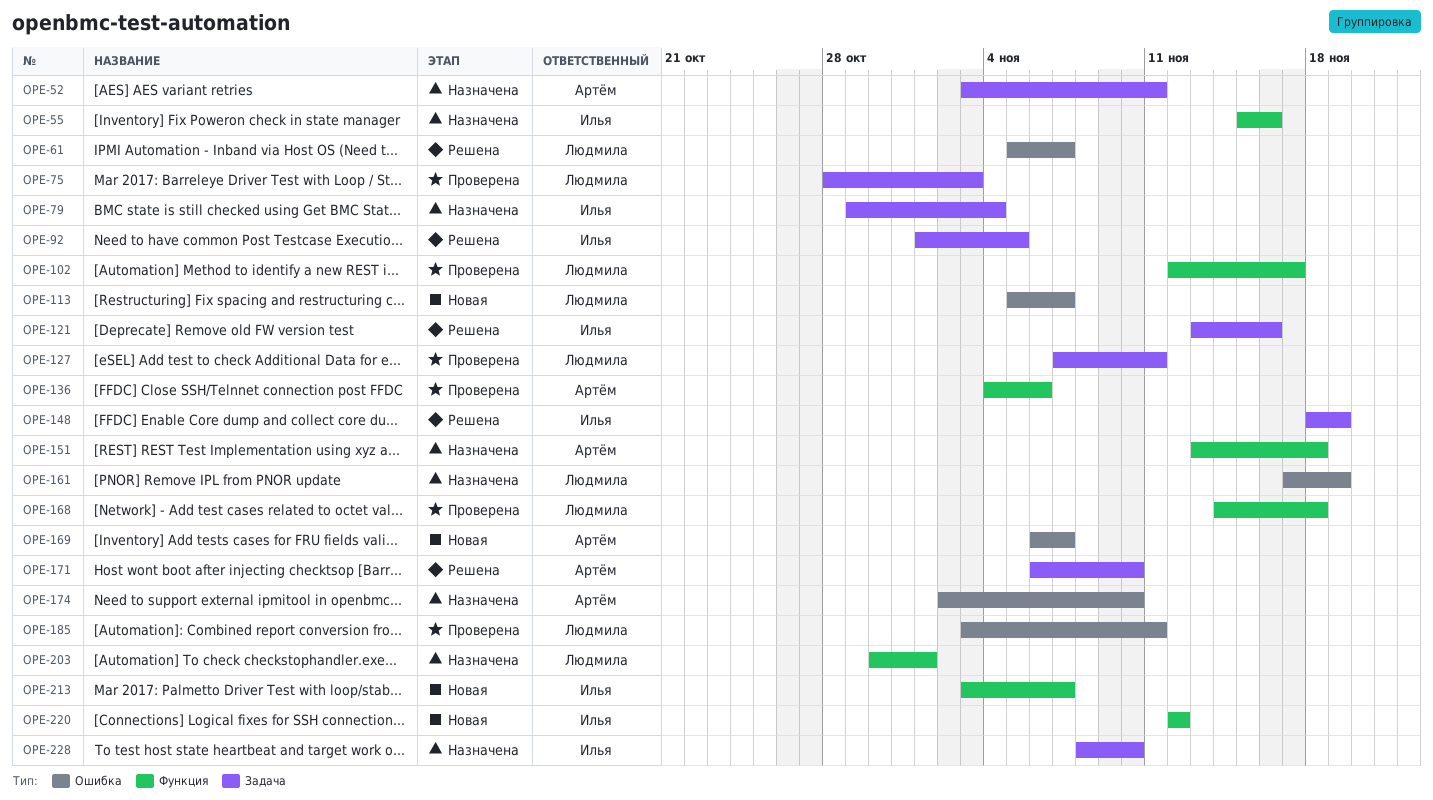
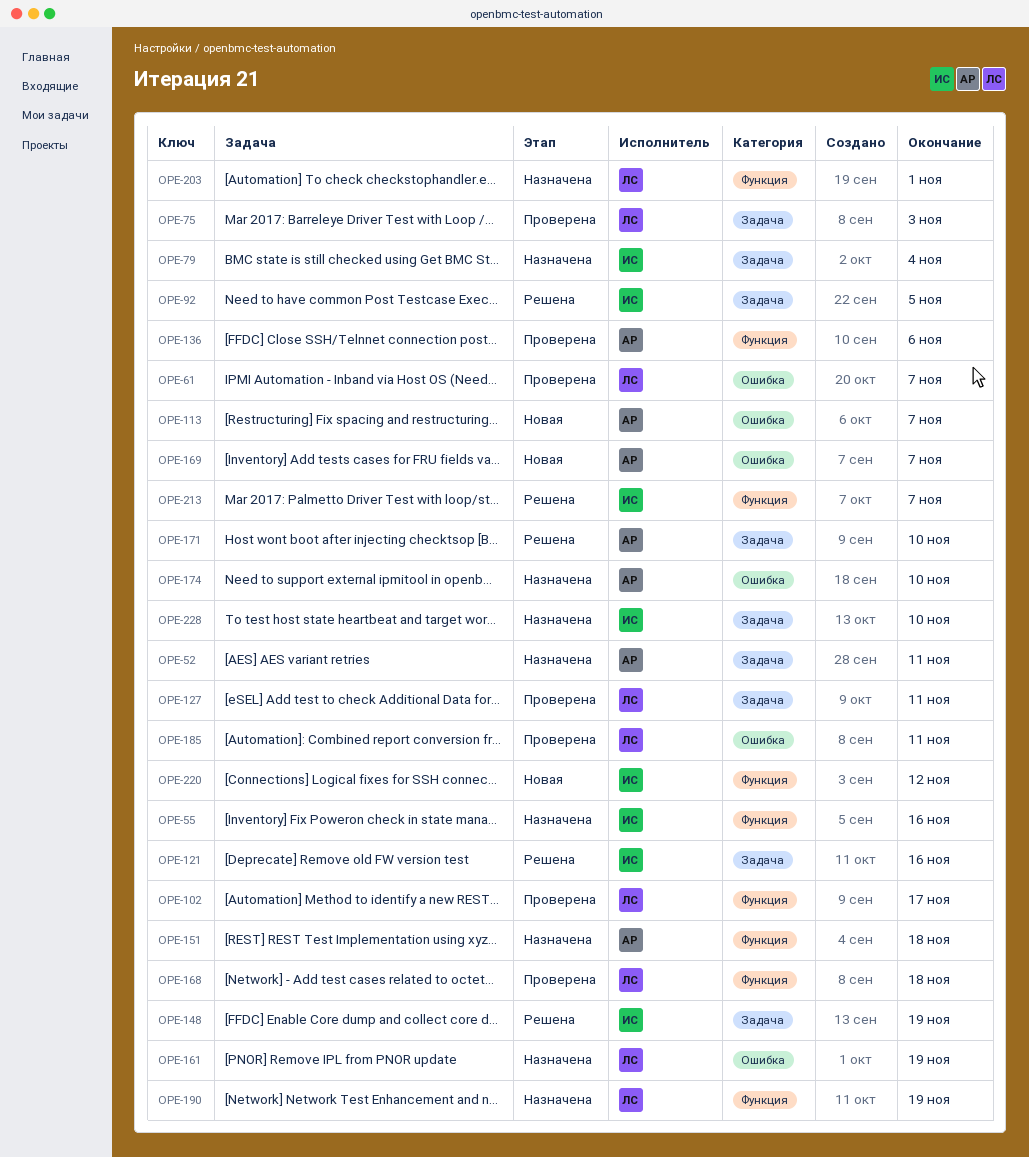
OPE-61, status: Решена -> Проверена
OPE-113, owner: Людмила -> Артём
OPE-190: none -> present
OPE-213, status: Новая -> Решена

